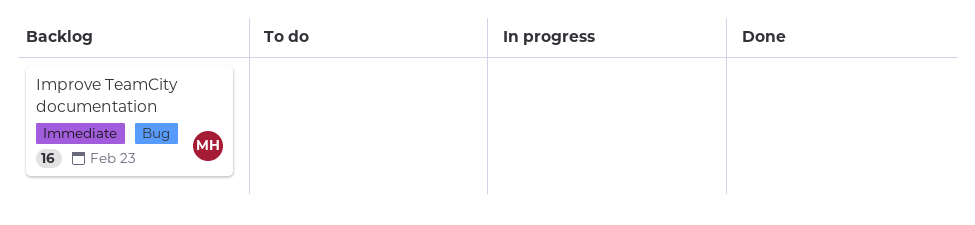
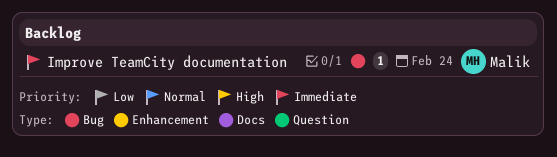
Improve TeamCity documentation, estimate: 16 -> 1
Improve TeamCity documentation, due: Feb 23 -> Feb 24

